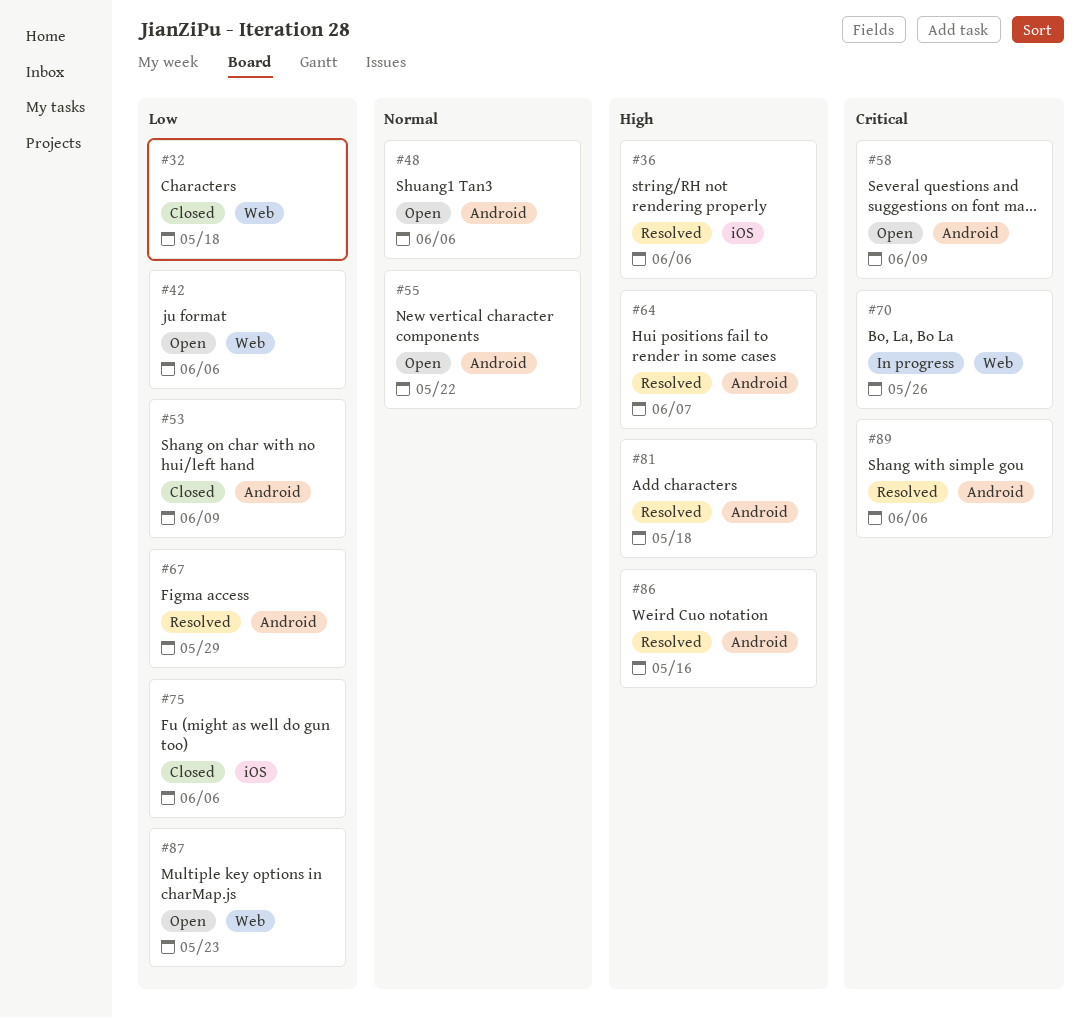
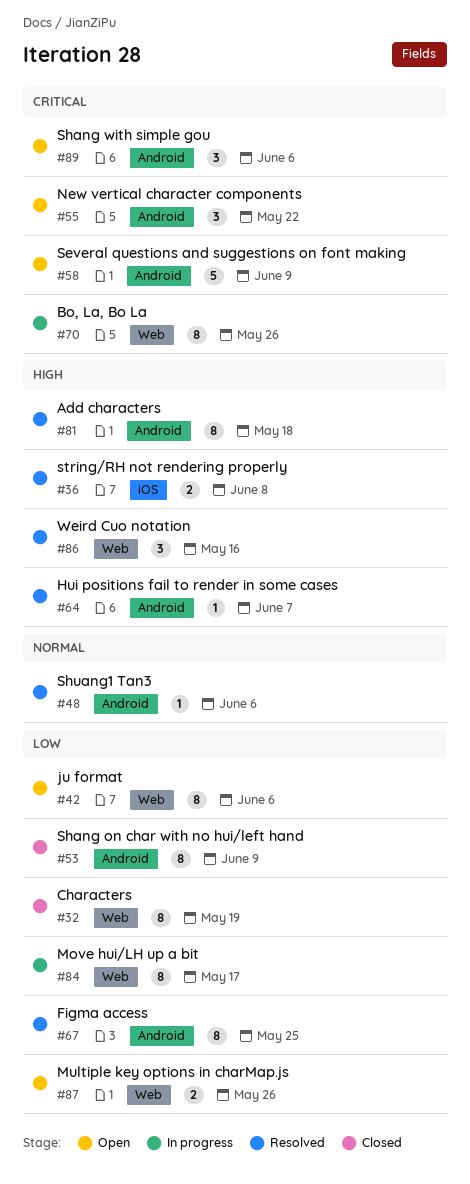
#32, due: May 18 -> May 19
#36, due: Jun 6 -> Jun 8
#48, status: Open -> Resolved
#55, priority: Normal -> Critical
#67, due: May 29 -> May 25
#75: present -> none
#84: none -> present
#86, label: Android -> Web
#87, due: May 23 -> May 26
#89, status: Resolved -> Open

